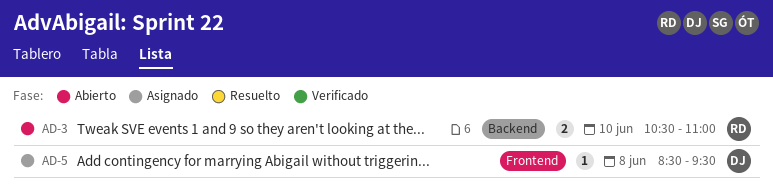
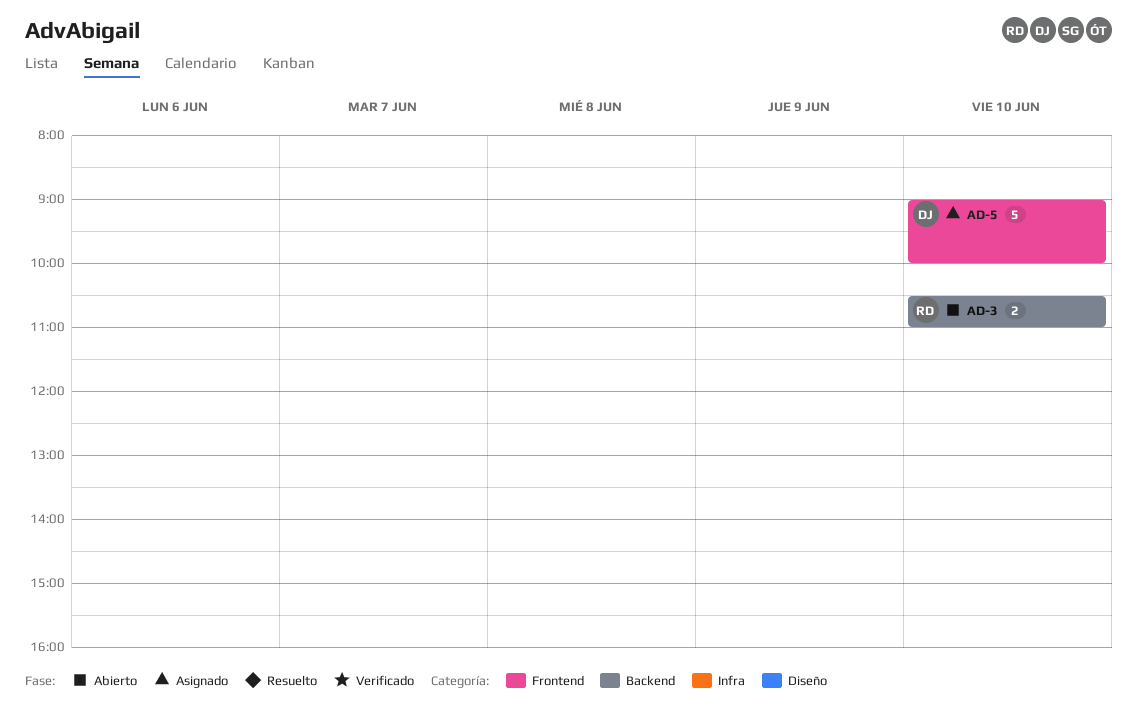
AD-5, estimate: 1 -> 5
AD-5, day: Jun 8 -> Jun 10
AD-5, begins: 08:30 -> 09:00
AD-5, ends: 09:30 -> 10:00

